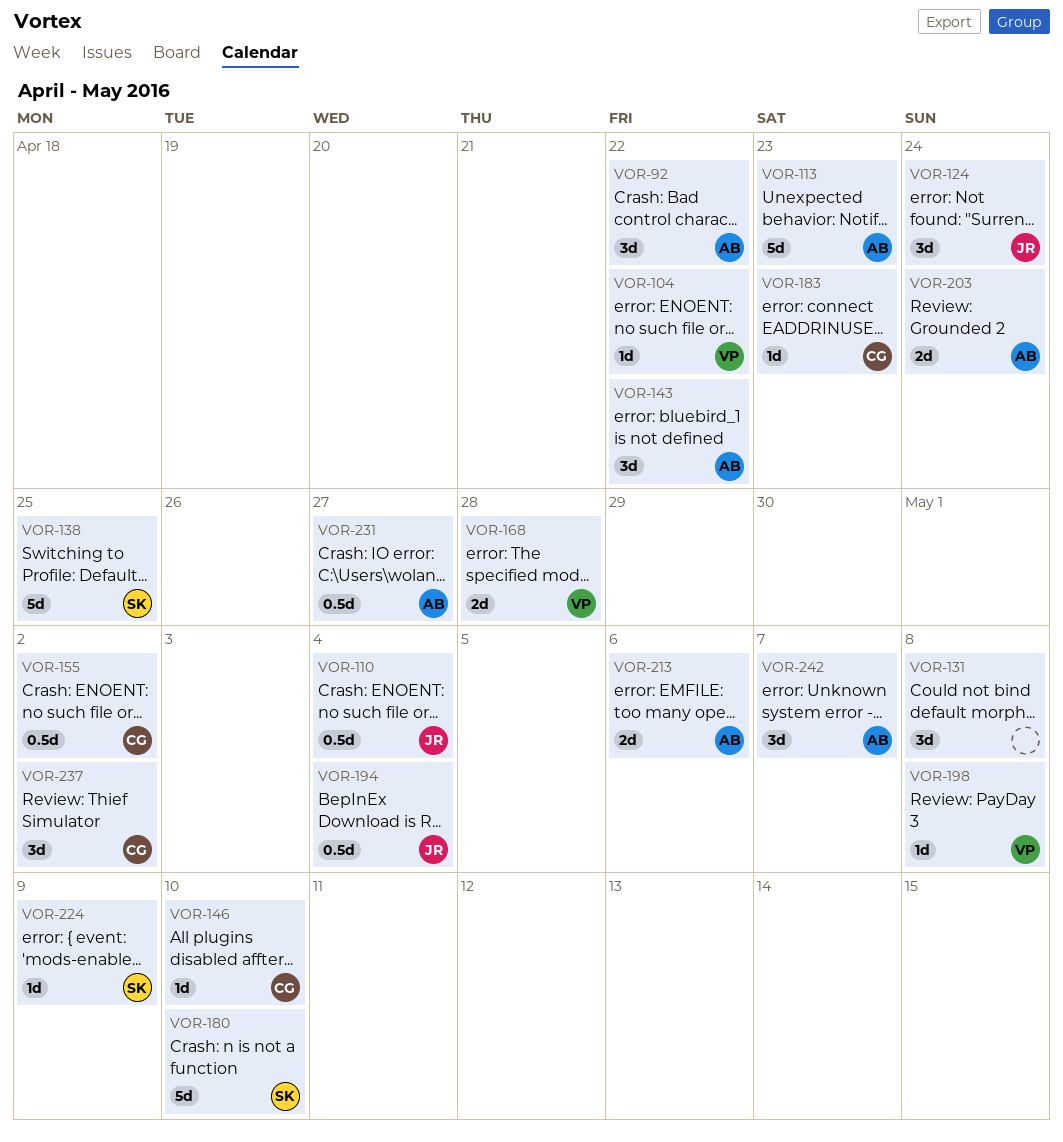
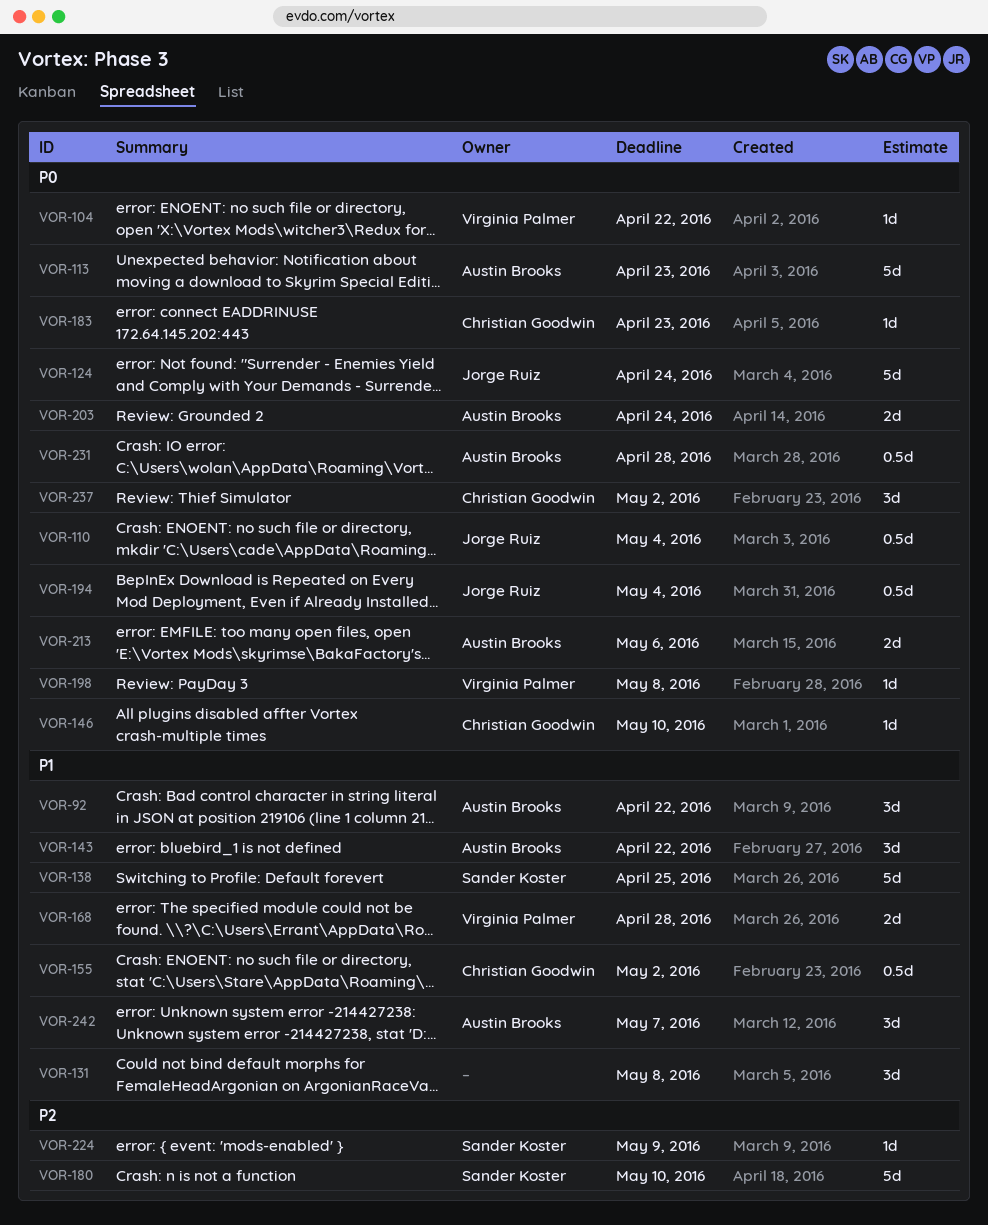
VOR-124, estimate: 3d -> 5d
VOR-231, due: Apr 27 -> Apr 28

